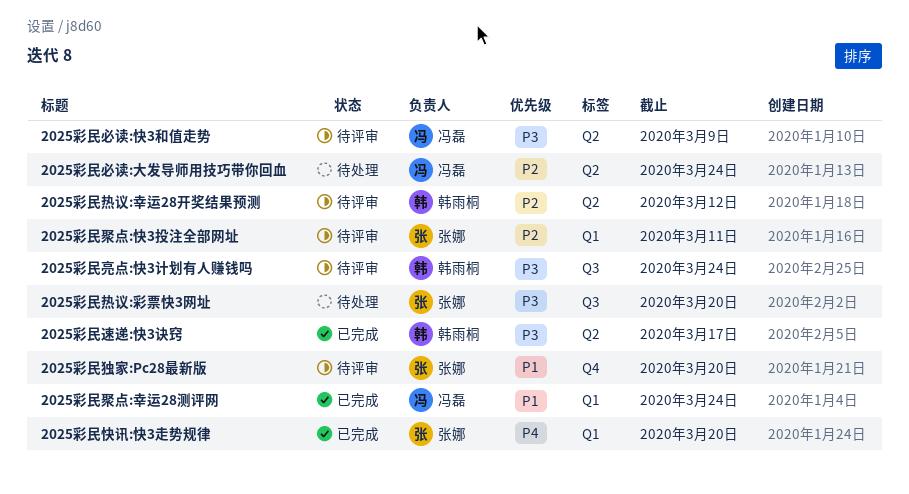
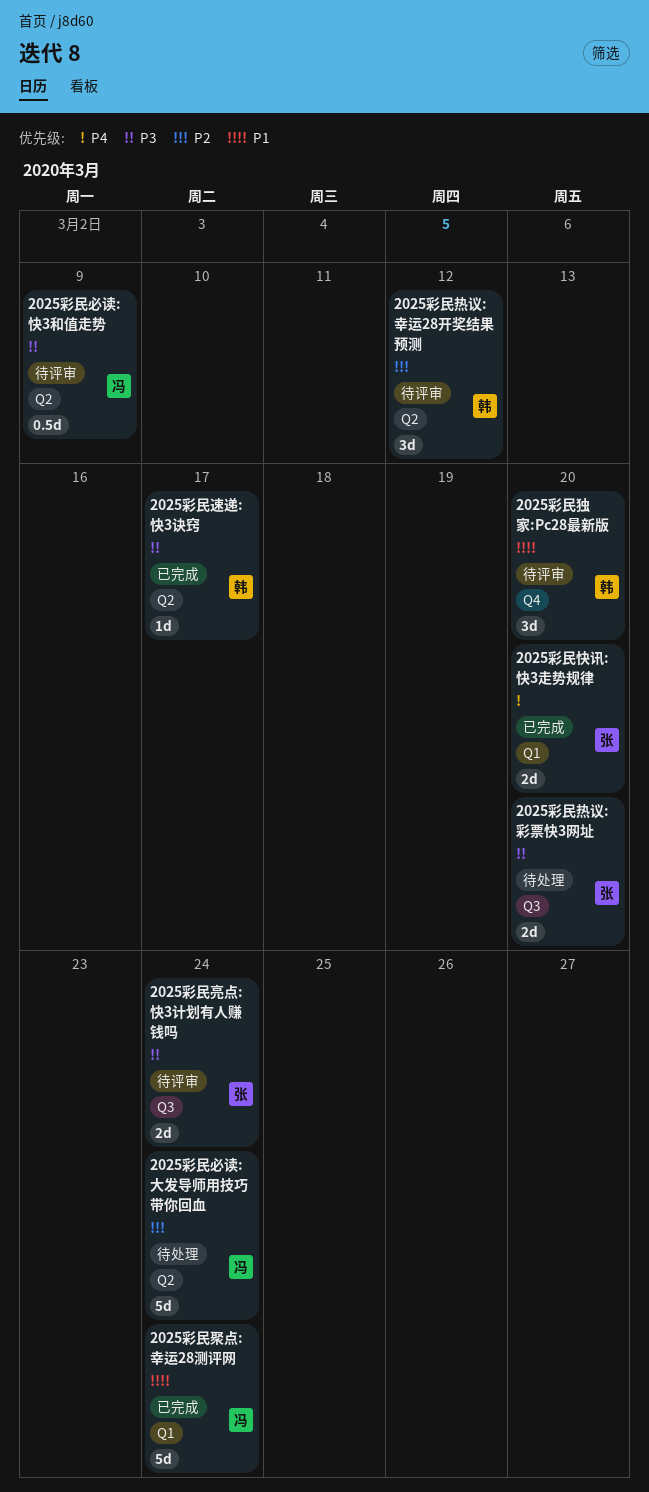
2025彩民亮点:快3计划有人赚钱吗, owner: 韩雨桐 -> 张娜
2025彩民独家:Pc28最新版, owner: 张娜 -> 韩雨桐
2025彩民聚点:快3投注全部网址: present -> none

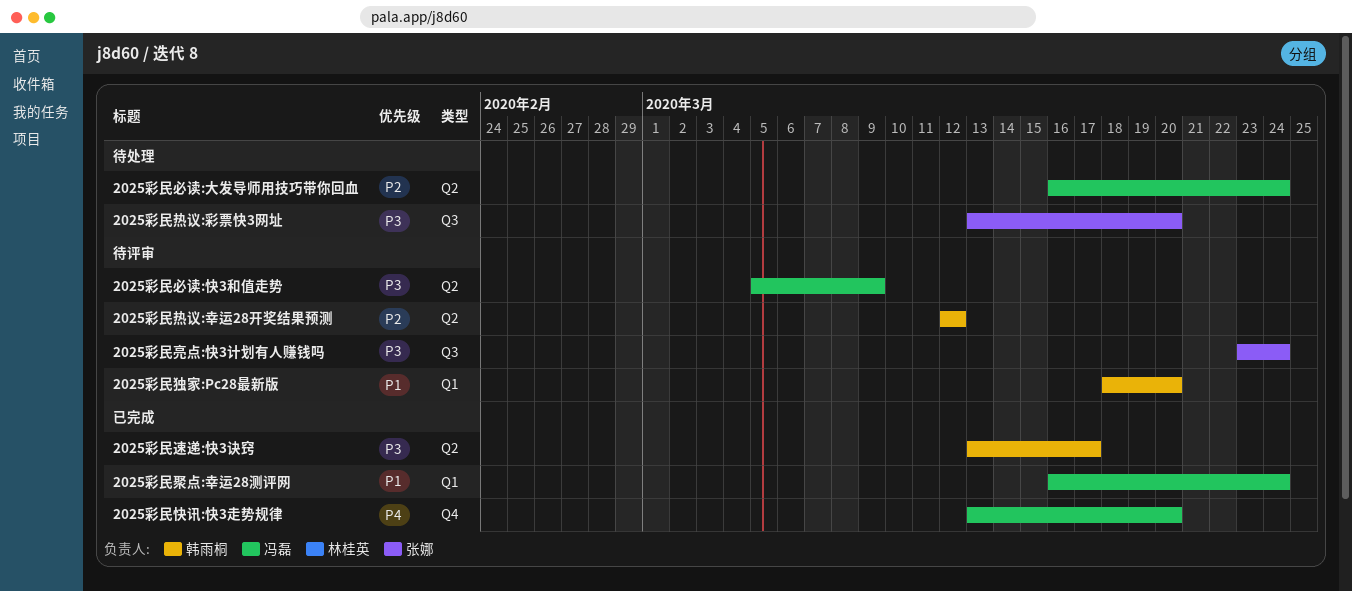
2025彩民快讯:快3走势规律, owner: 张娜 -> 冯磊
2025彩民快讯:快3走势规律, label: Q1 -> Q4
2025彩民独家:Pc28最新版, label: Q4 -> Q1

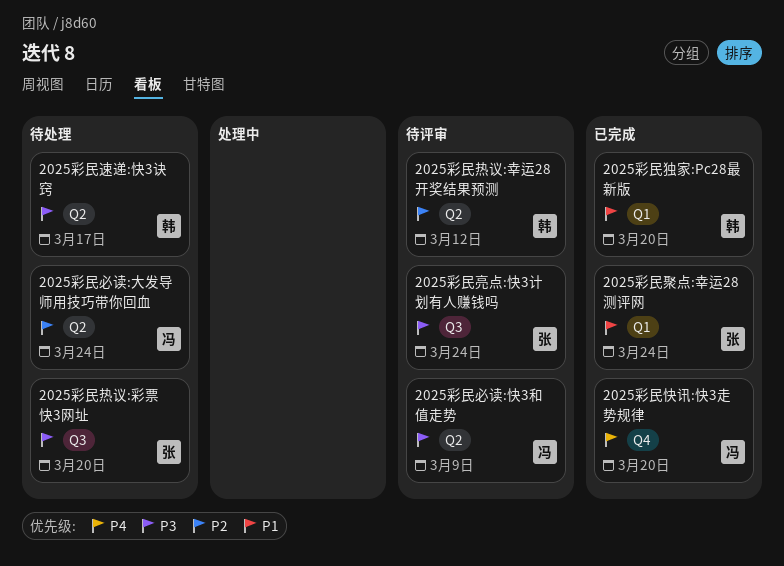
2025彩民独家:Pc28最新版, status: 待评审 -> 已完成
2025彩民聚点:幸运28测评网, owner: 冯磊 -> 张娜
2025彩民速递:快3诀窍, status: 已完成 -> 待处理

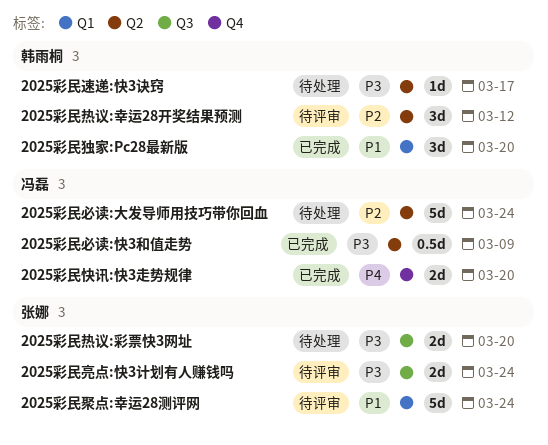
2025彩民必读:快3和值走势, status: 待评审 -> 已完成
2025彩民聚点:幸运28测评网, status: 已完成 -> 待评审

